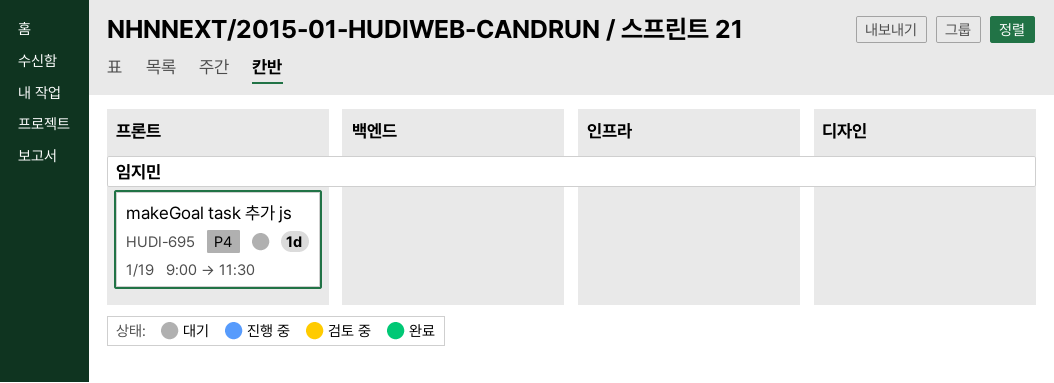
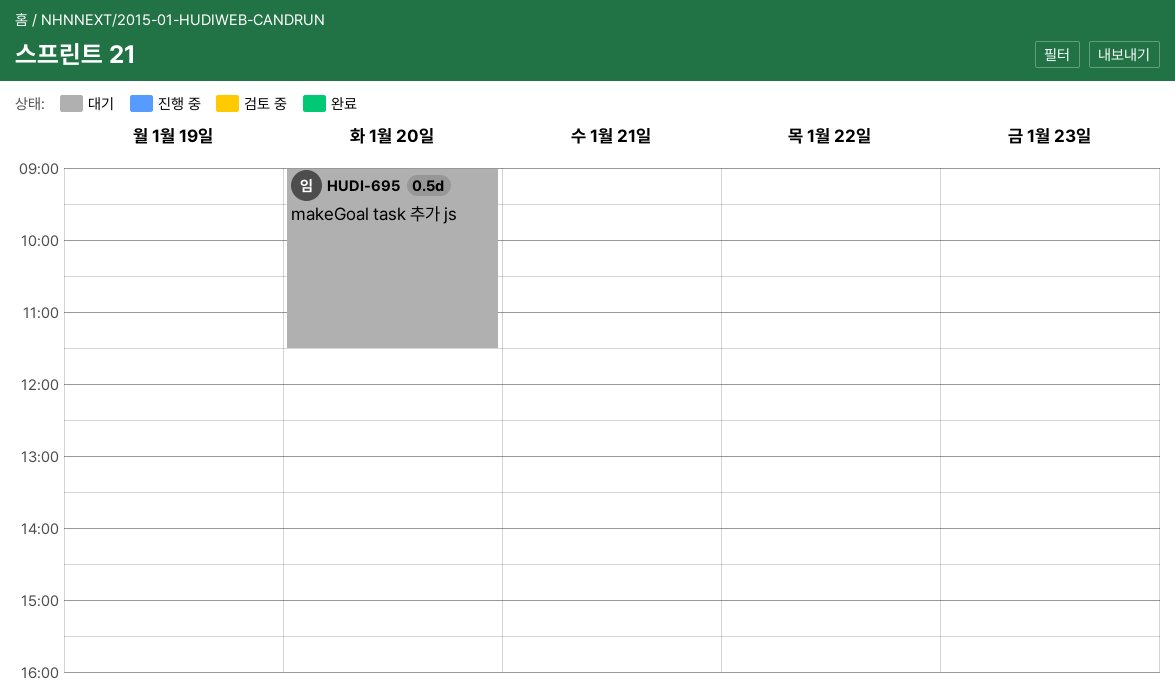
HUDI-695, estimate: 1d -> 0.5d
HUDI-695, day: Jan 19 -> Jan 20

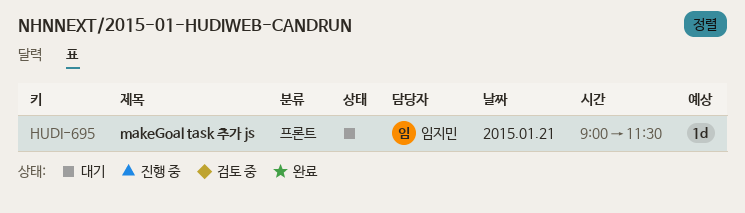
HUDI-695, estimate: 0.5d -> 1d
HUDI-695, day: Jan 20 -> Jan 21

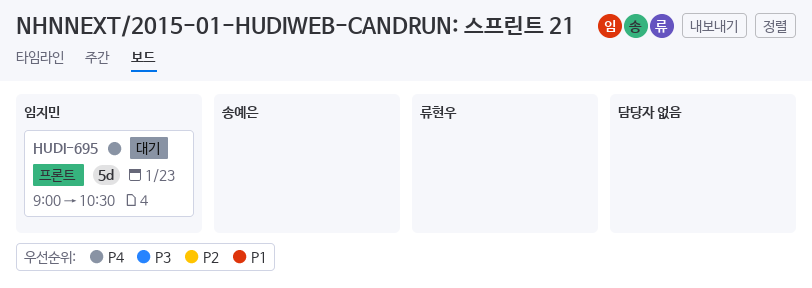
HUDI-695, estimate: 1d -> 5d
HUDI-695, day: Jan 21 -> Jan 23
HUDI-695, ends: 11:30 -> 10:30

